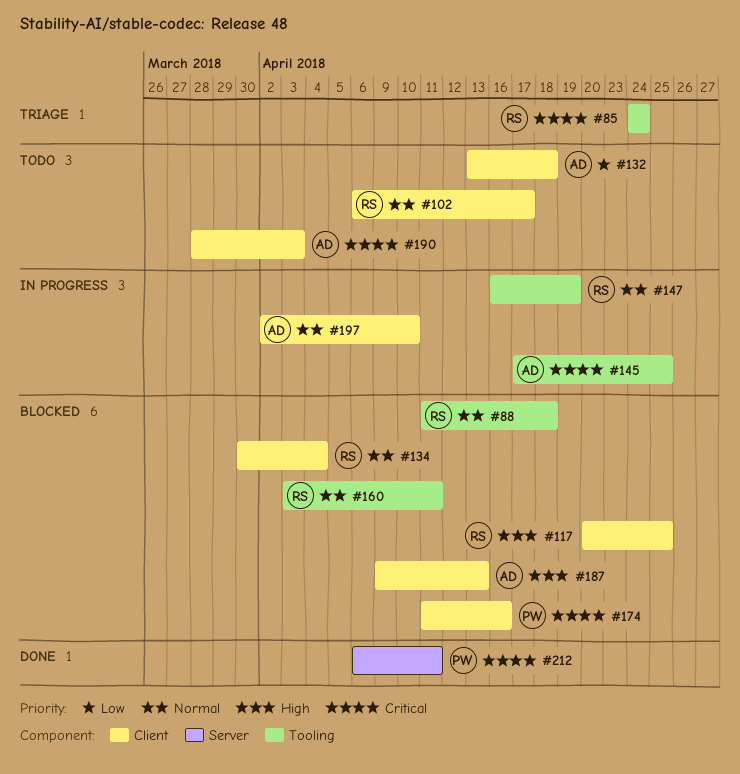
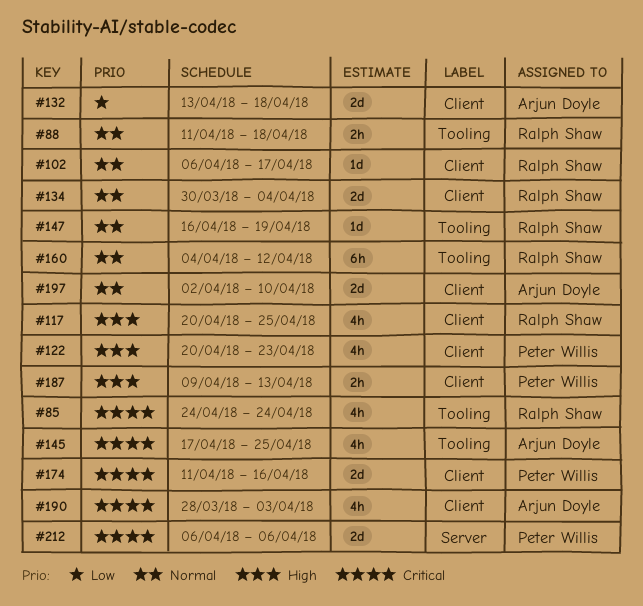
#122: none -> present
#160, start: Apr 3 -> Apr 4
#160, due: Apr 11 -> Apr 12
#187, owner: Arjun Doyle -> Peter Willis
#212, due: Apr 11 -> Apr 6

